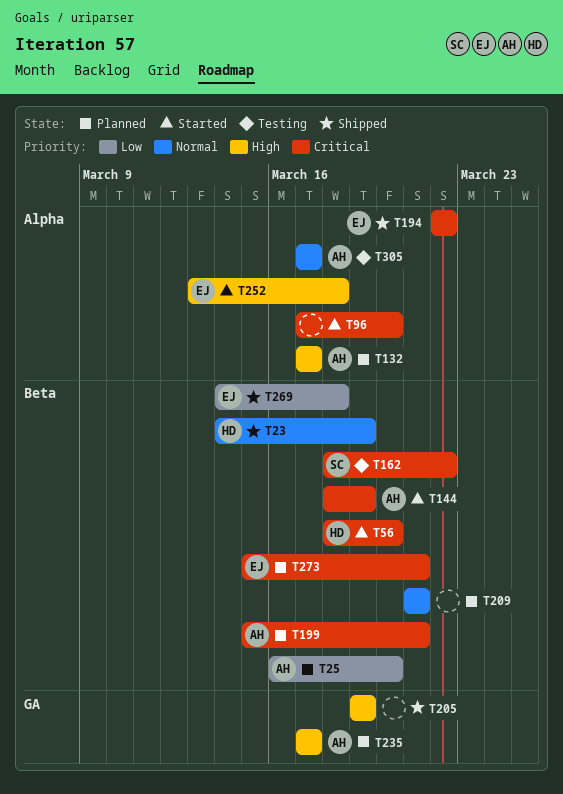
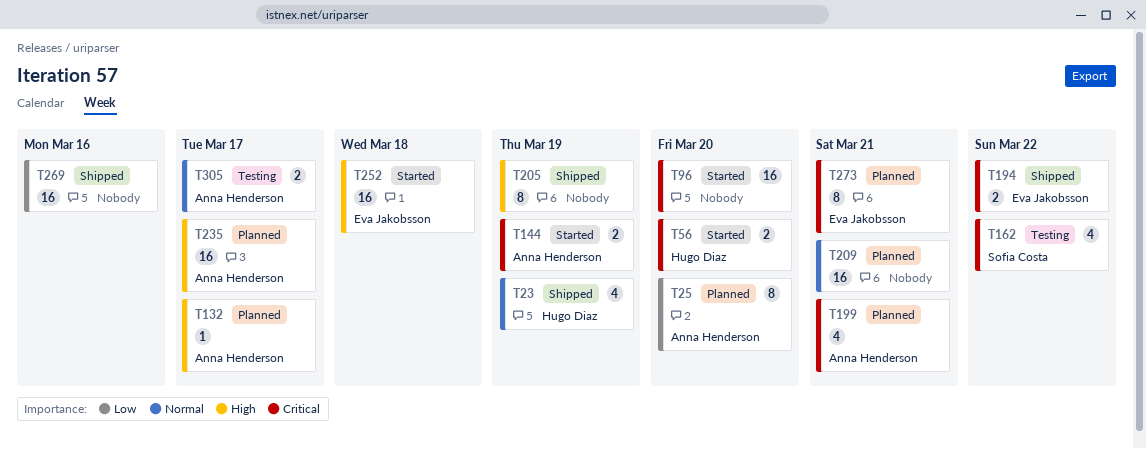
T269, owner: Eva Jakobsson -> none
T269, due: Mar 18 -> Mar 16

